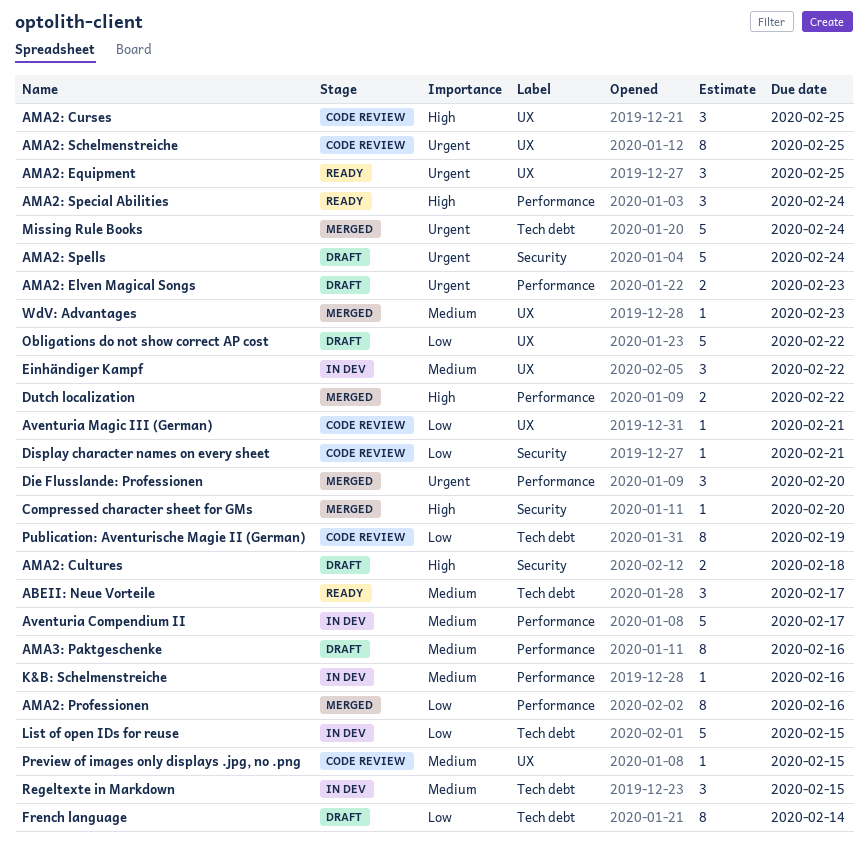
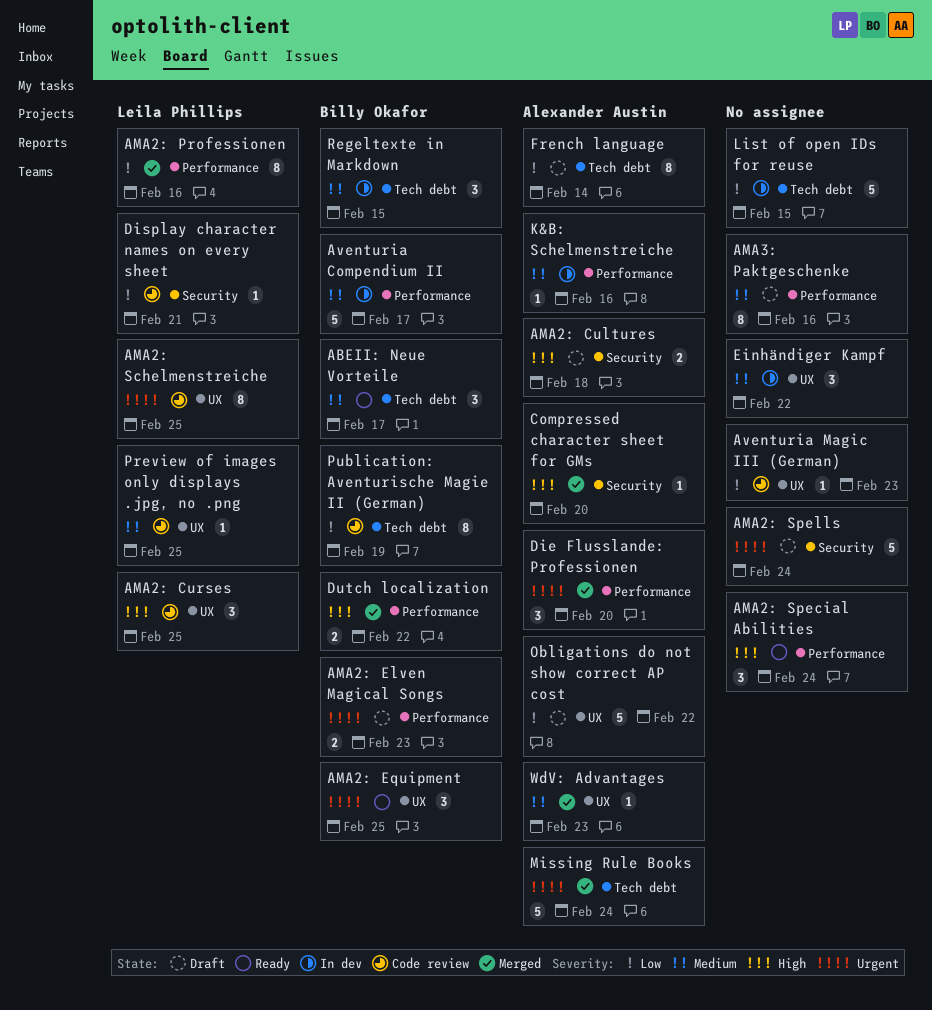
Aventuria Magic III (German), due: Feb 21 -> Feb 23
Preview of images only displays .jpg, no .png, due: Feb 15 -> Feb 25

